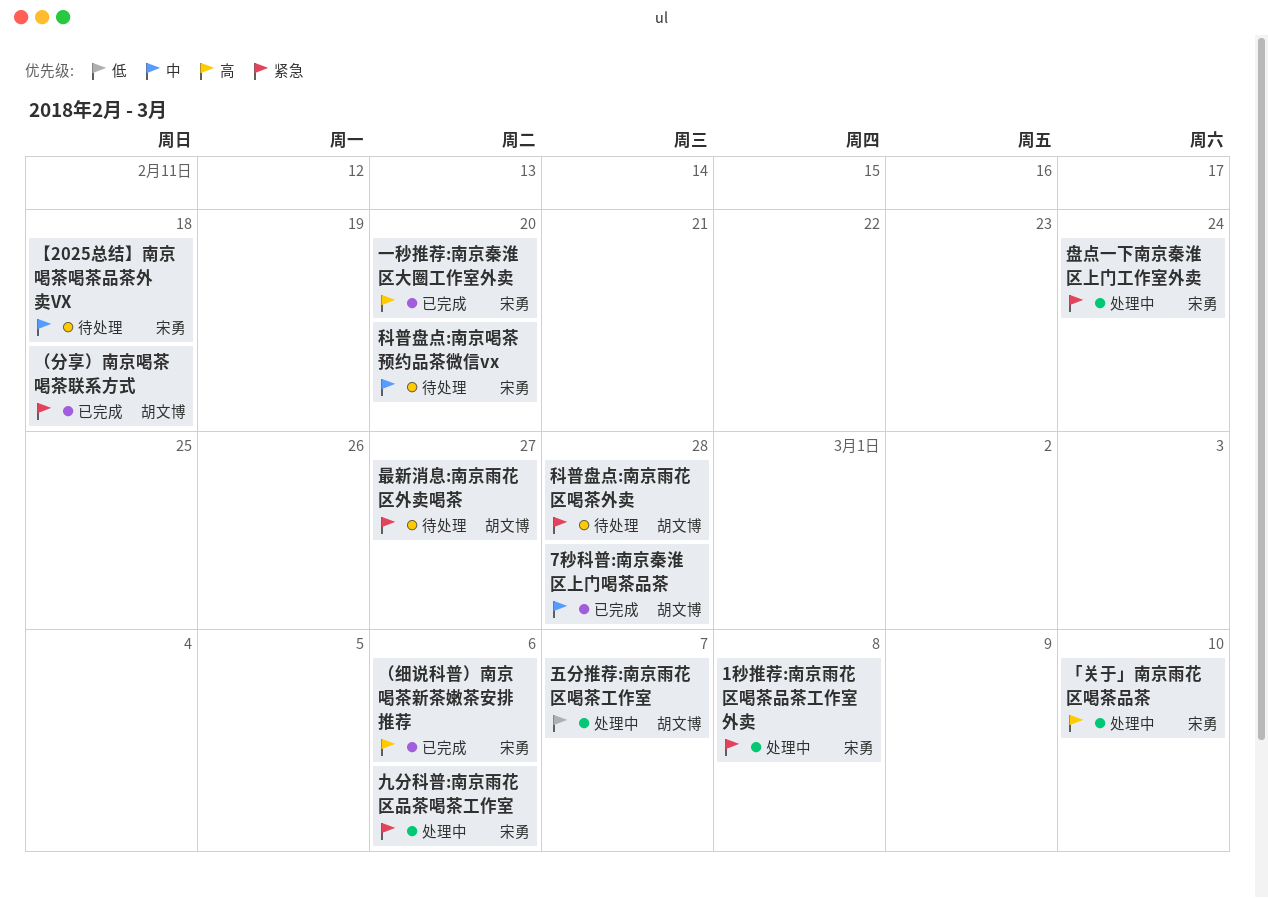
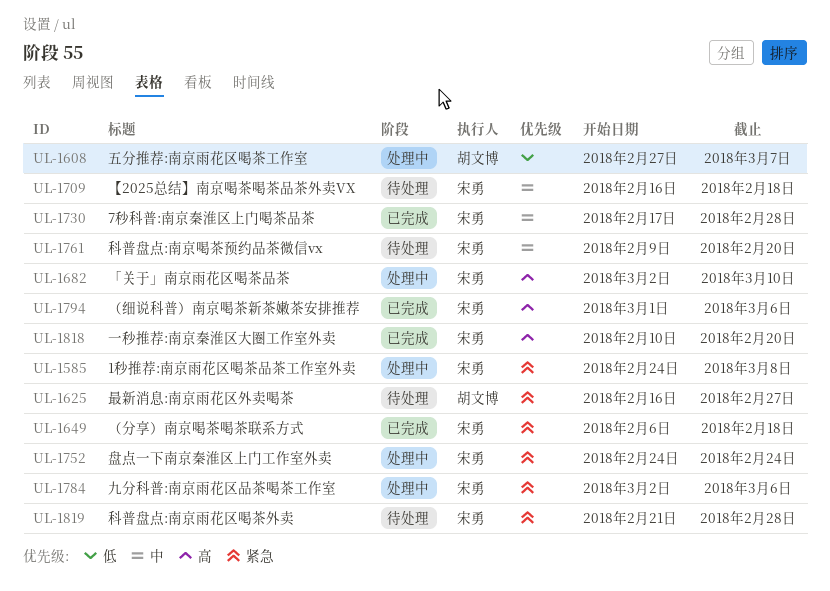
7秒科普:南京秦淮区上门喝茶品茶, owner: 胡文博 -> 宋勇
科普盘点:南京雨花区喝茶外卖, owner: 胡文博 -> 宋勇
（分享）南京喝茶喝茶联系方式, owner: 胡文博 -> 宋勇

